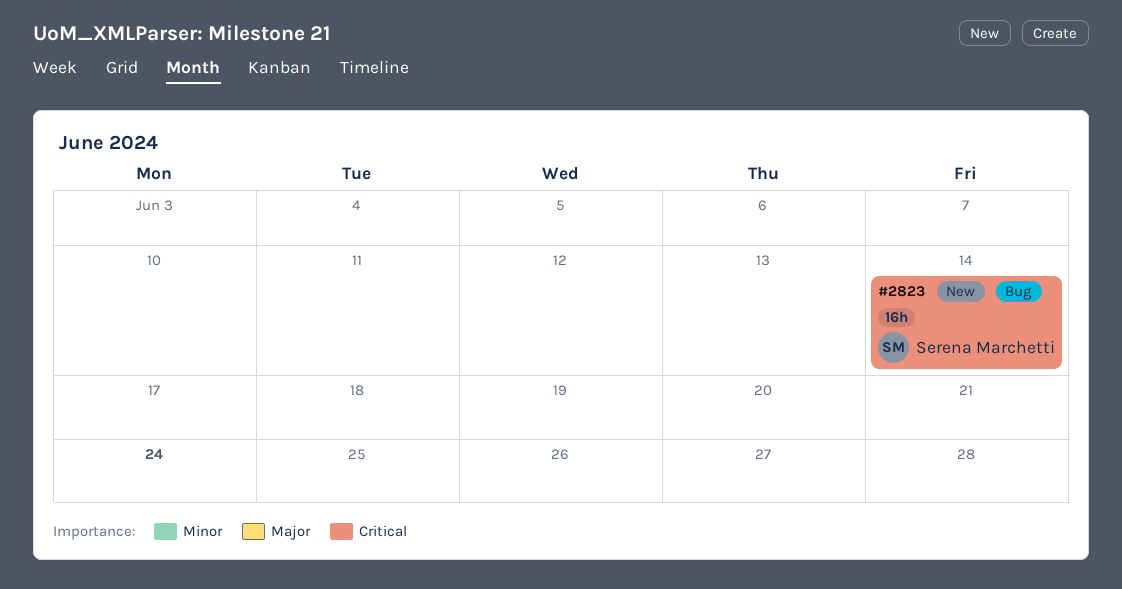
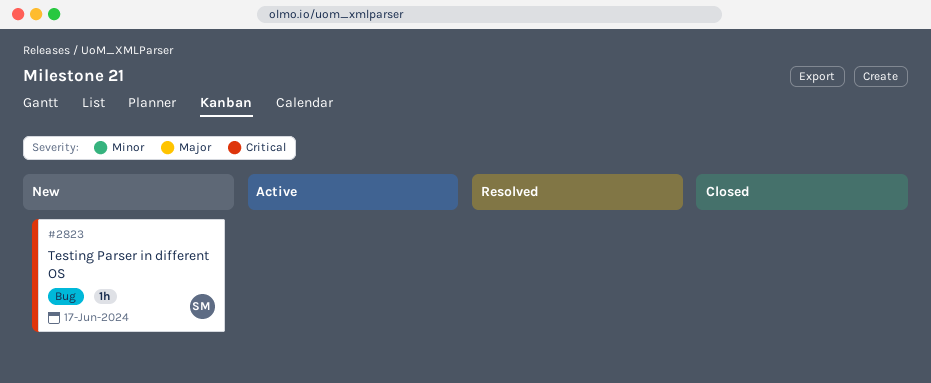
#2823, estimate: 16h -> 1h
#2823, due: Jun 14 -> Jun 17

